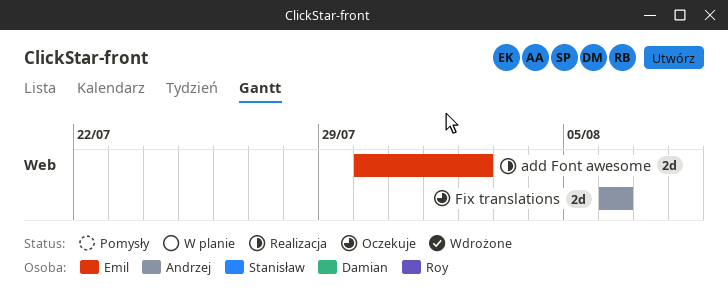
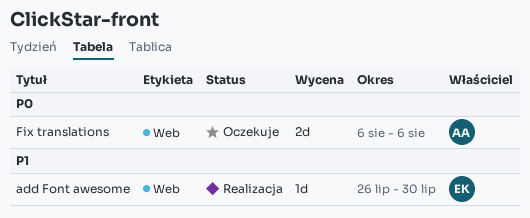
add Font awesome, estimate: 2d -> 1d
add Font awesome, start: Jul 30 -> Jul 26
add Font awesome, due: Aug 2 -> Jul 30

